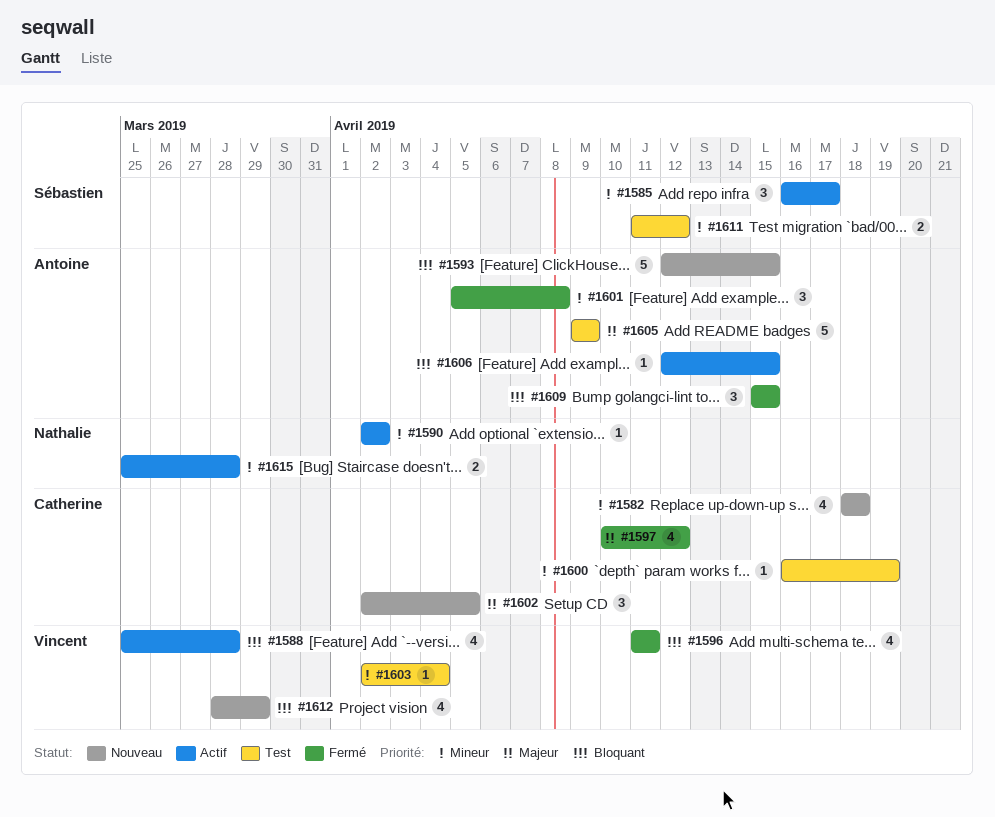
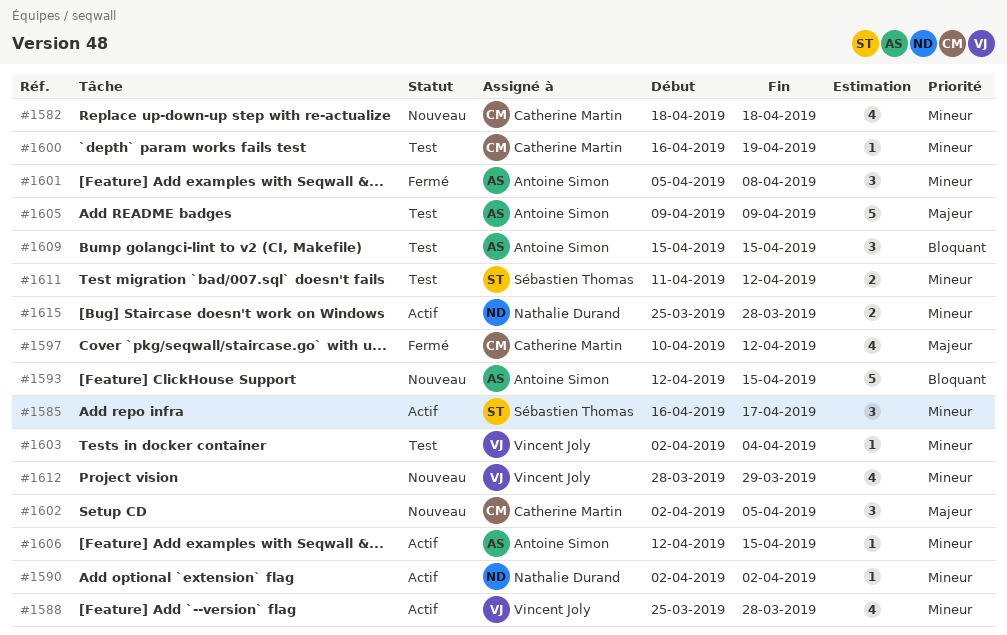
#1588, priority: Bloquant -> Mineur
#1596: present -> none
#1606, priority: Bloquant -> Mineur
#1609, status: Fermé -> Test
#1612, priority: Bloquant -> Mineur

